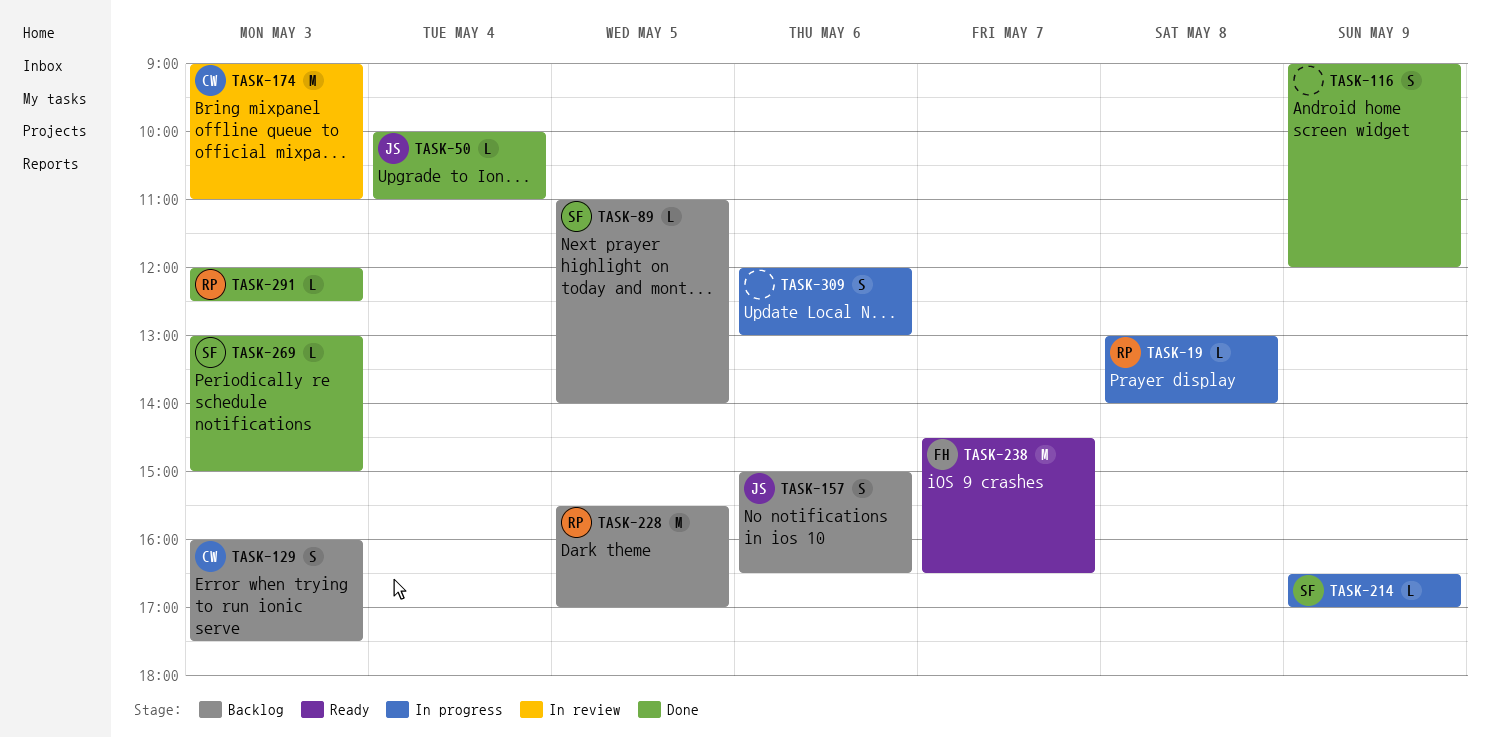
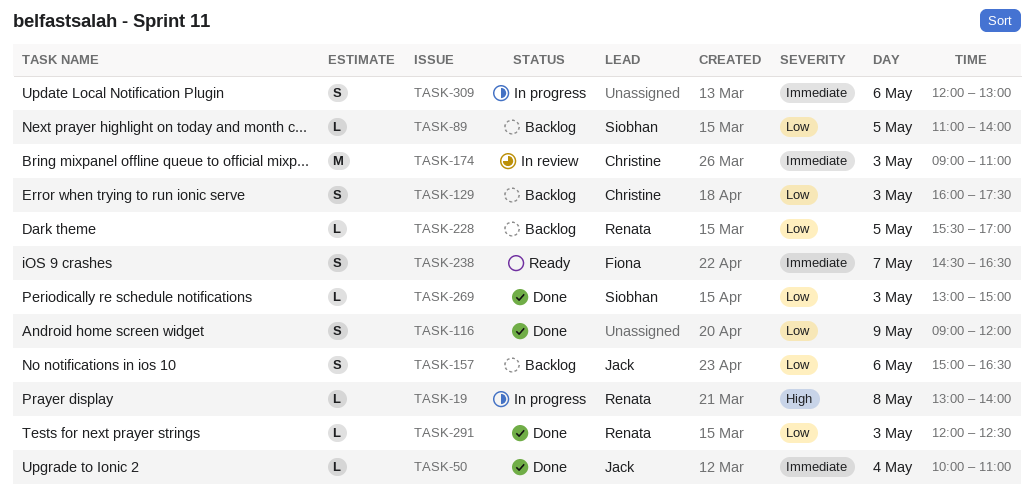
TASK-214: present -> none
TASK-228, estimate: M -> L
TASK-238, estimate: M -> S

